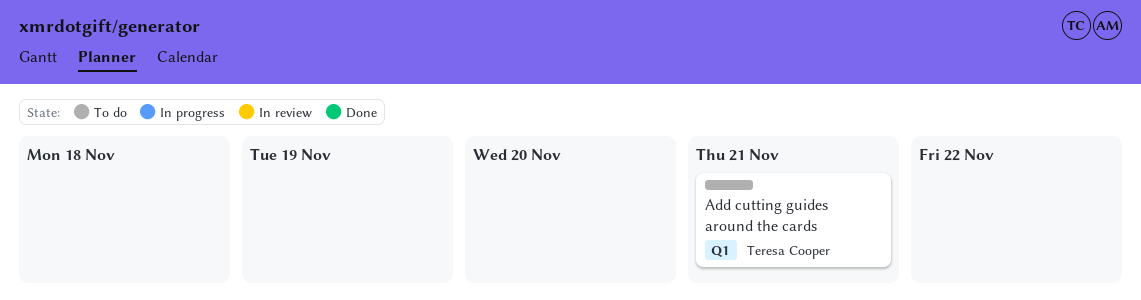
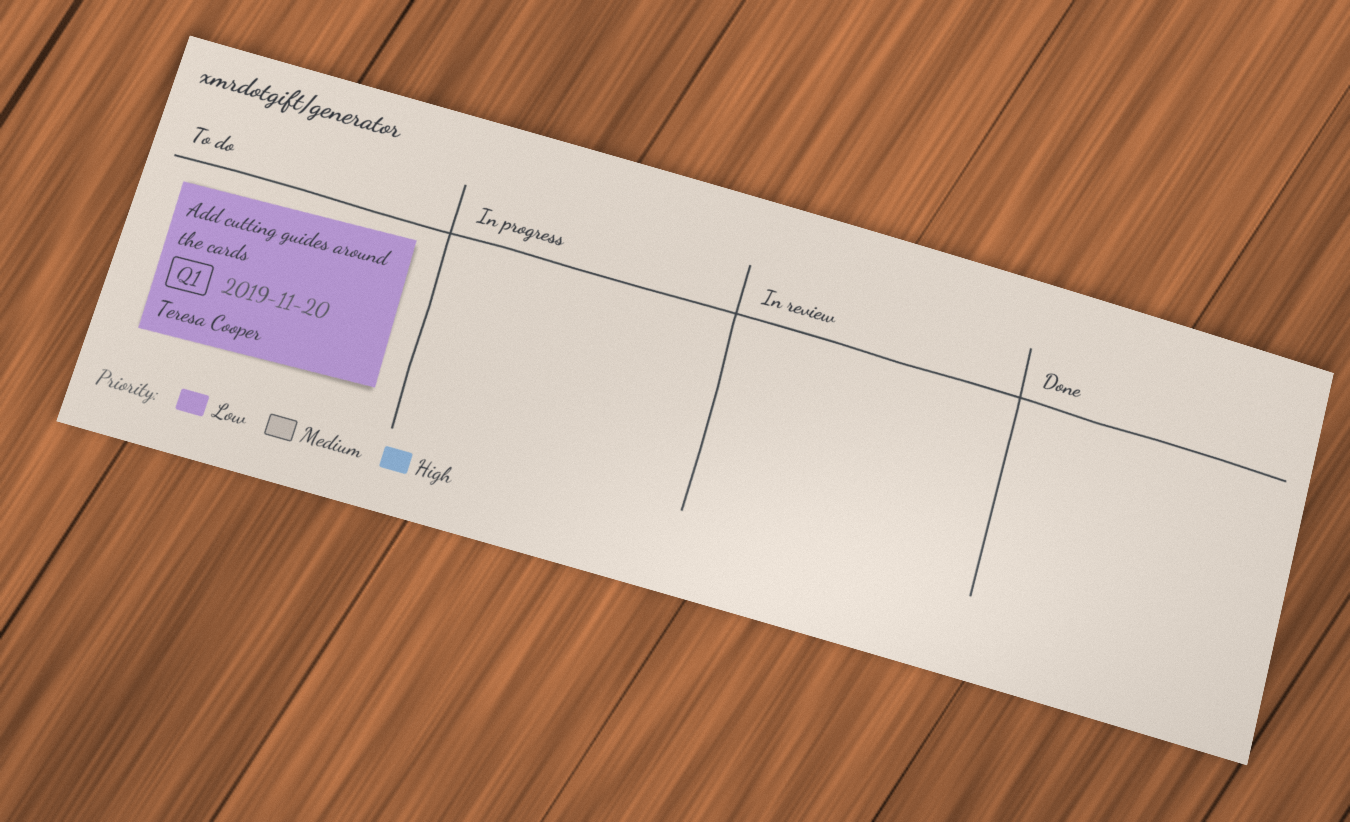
Add cutting guides around the cards, due: Nov 21 -> Nov 20

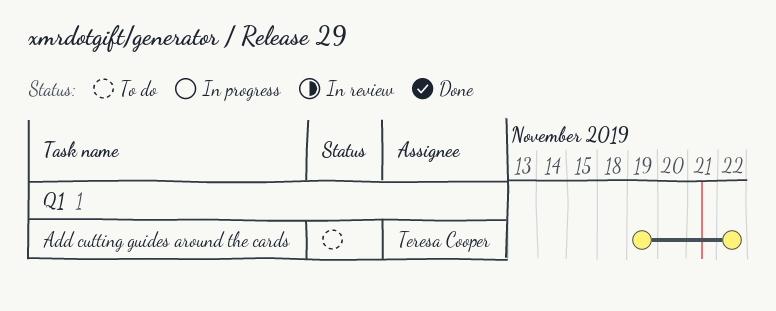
Add cutting guides around the cards, due: Nov 20 -> Nov 22

